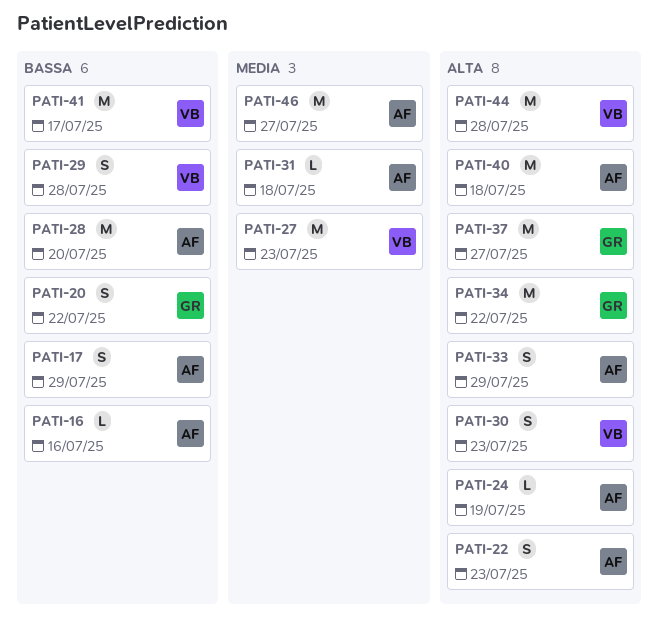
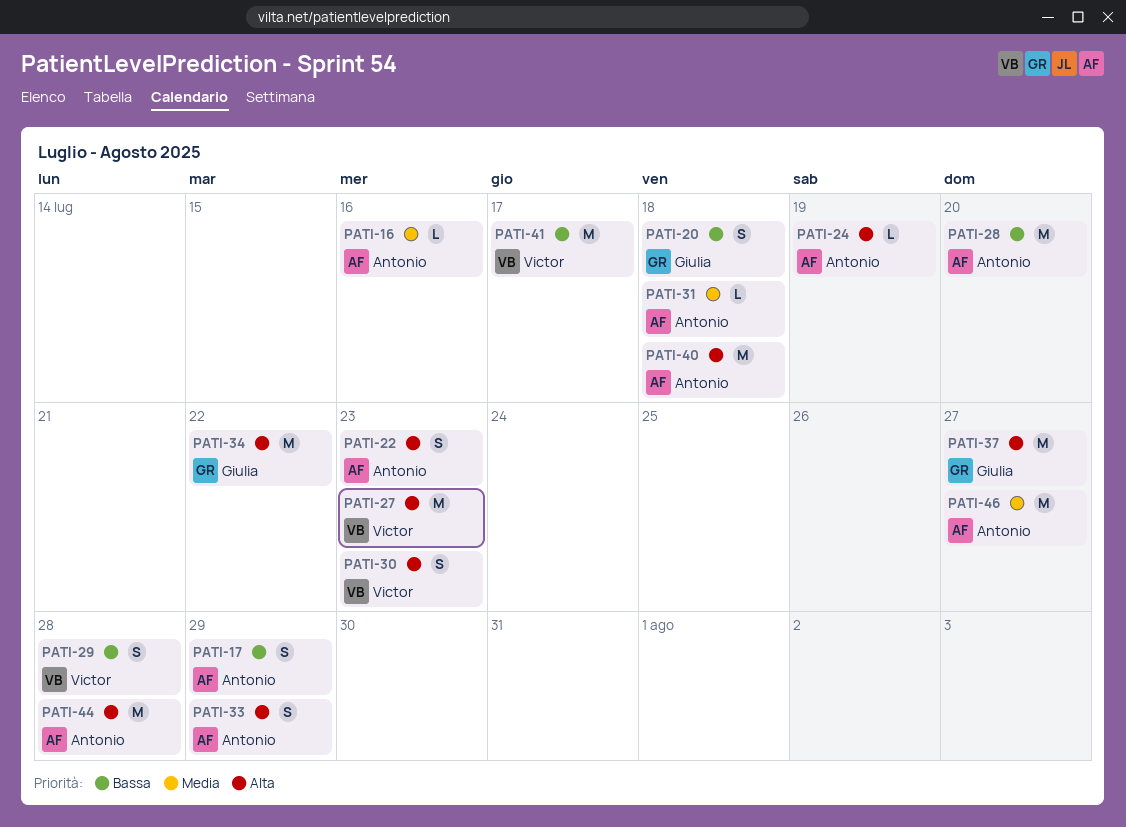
PATI-16, priority: Bassa -> Media
PATI-20, due: Jul 22 -> Jul 18
PATI-27, priority: Media -> Alta
PATI-44, owner: Victor -> Antonio

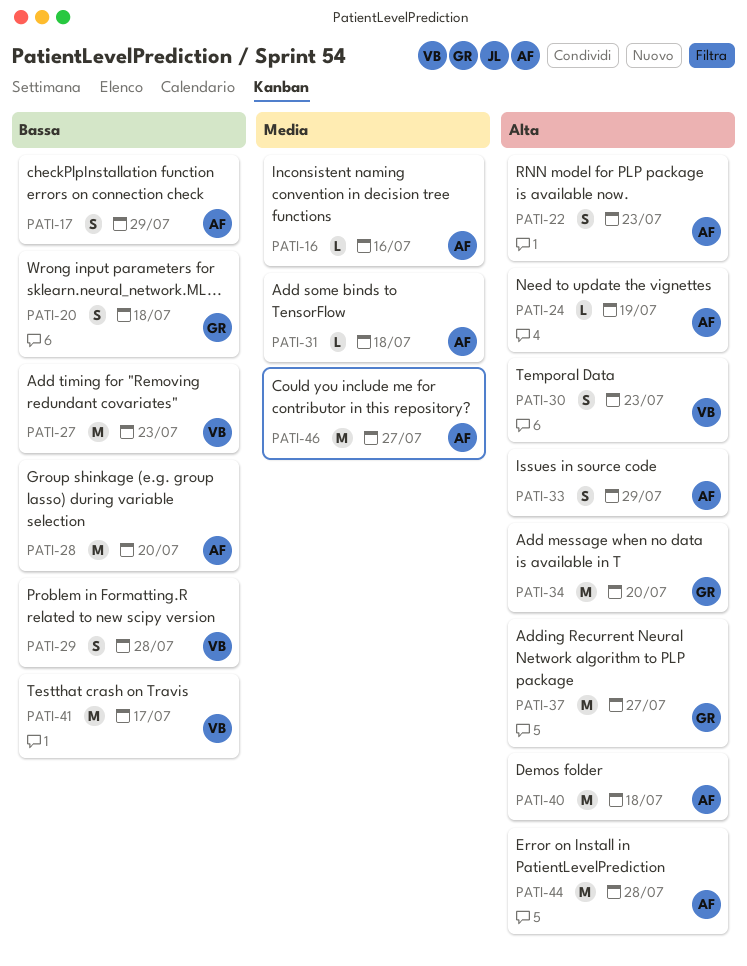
PATI-27, priority: Alta -> Bassa
PATI-34, due: Jul 22 -> Jul 20

